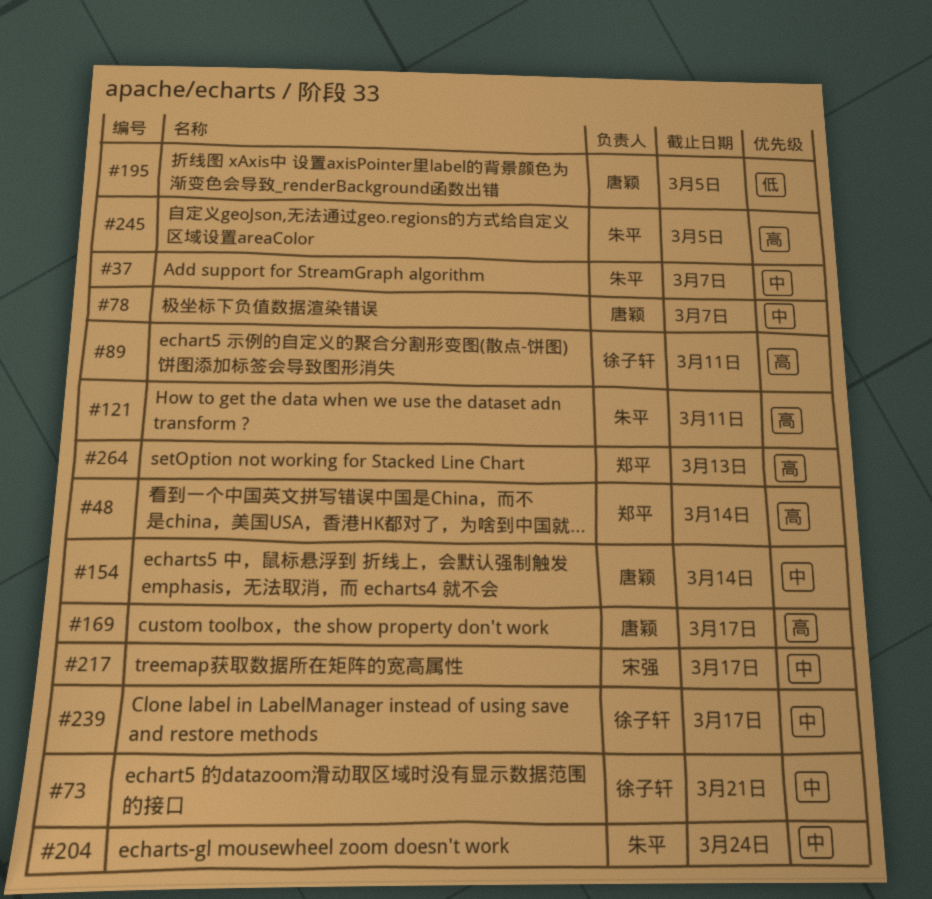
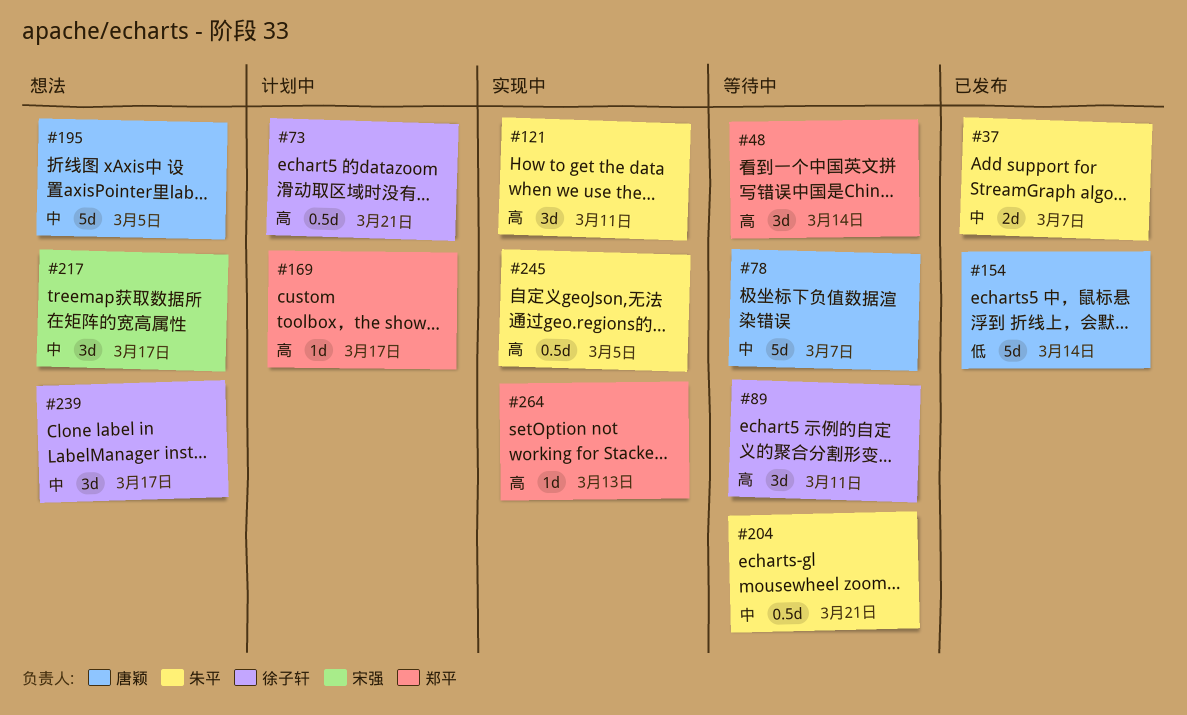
#73, priority: 中 -> 高
#154, priority: 中 -> 低
#169, owner: 唐颖 -> 郑平
#195, priority: 低 -> 中
#204, due: Mar 24 -> Mar 21

